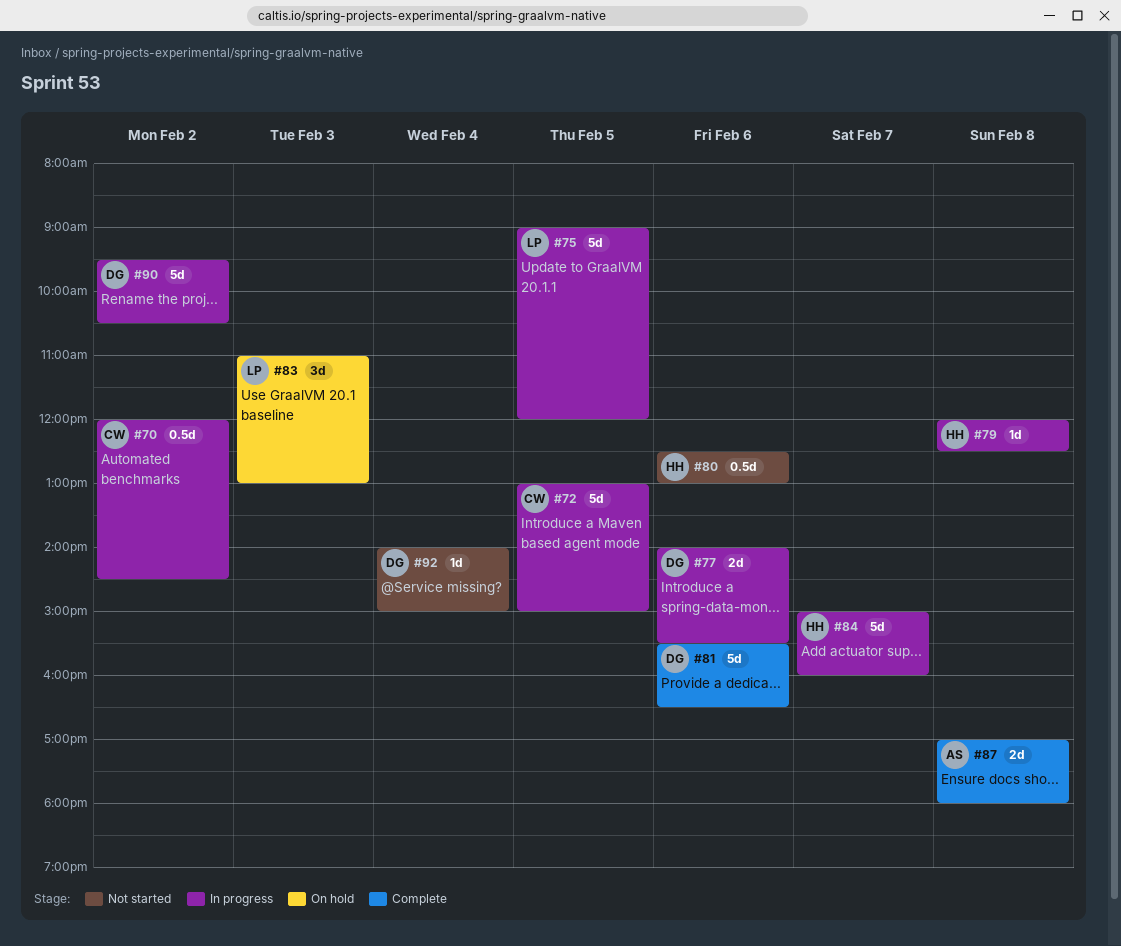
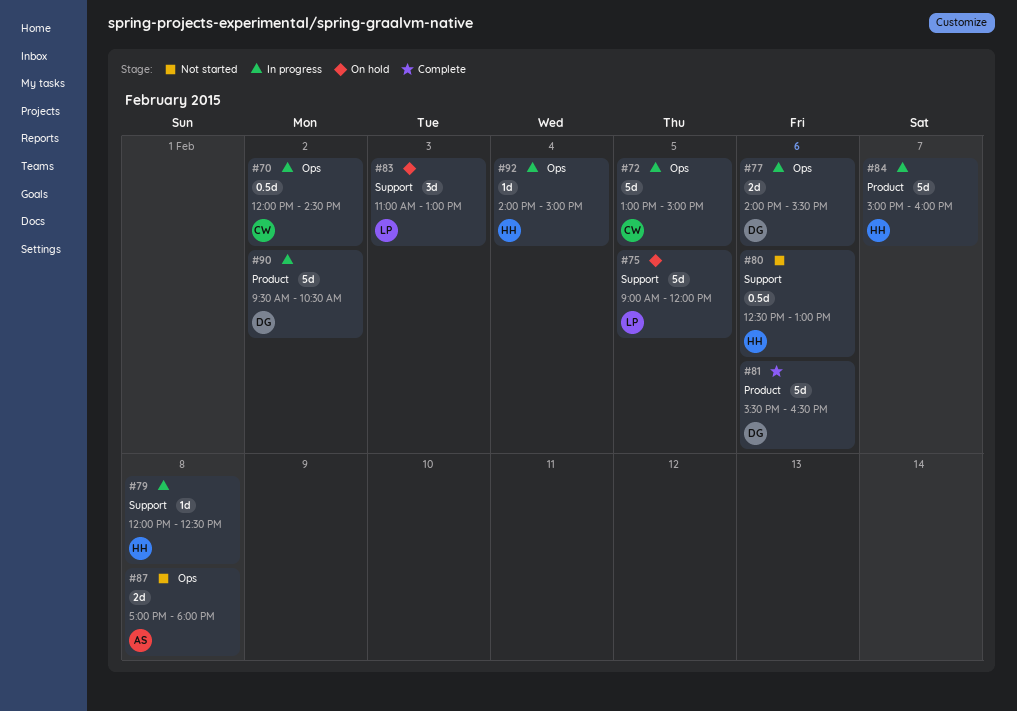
#75, status: In progress -> On hold
#87, status: Complete -> Not started
#92, status: Not started -> In progress
#92, owner: DG -> HH

